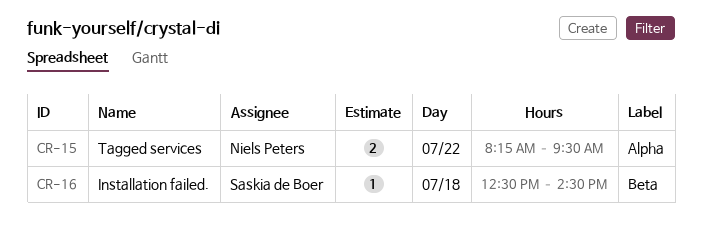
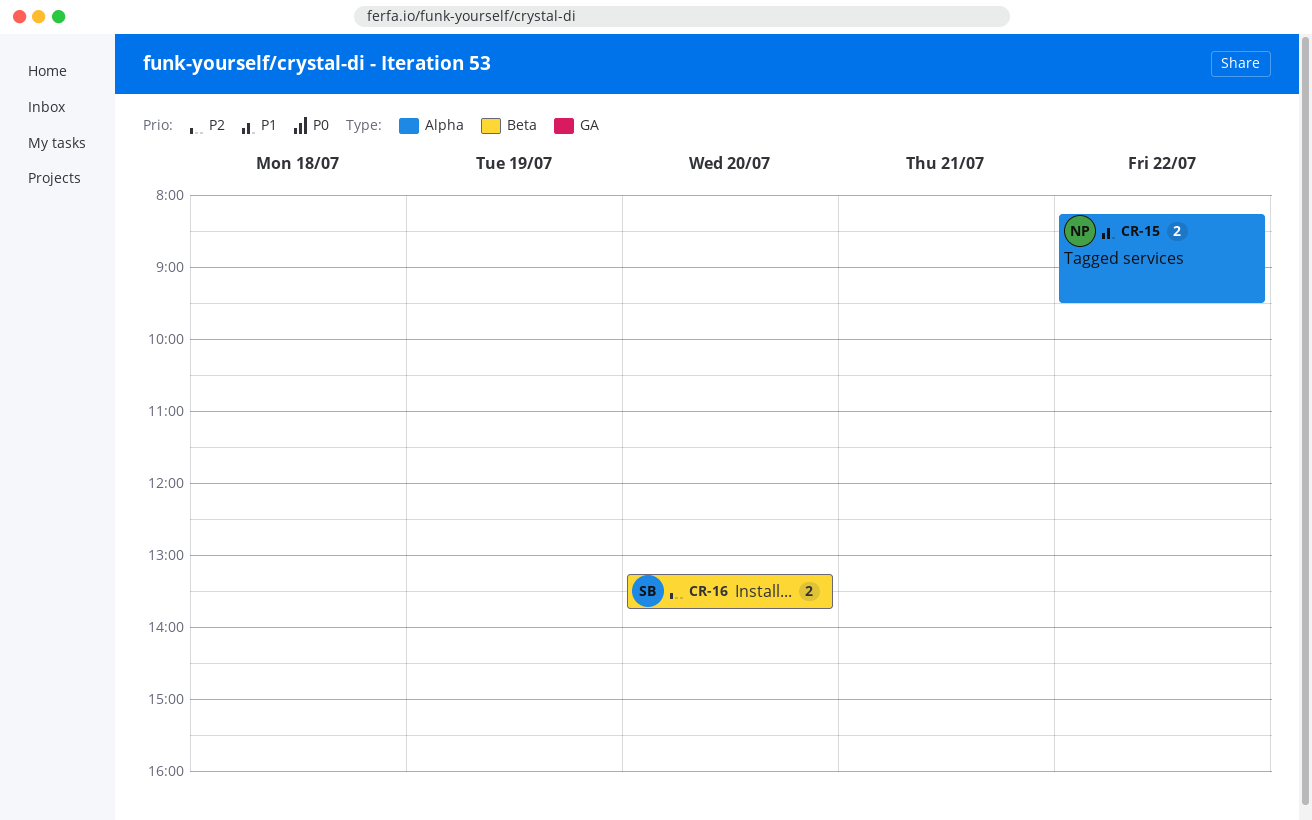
CR-16, estimate: 1 -> 2
CR-16, day: Jul 18 -> Jul 20
CR-16, begins: 12:30 -> 13:15
CR-16, ends: 14:30 -> 13:45

